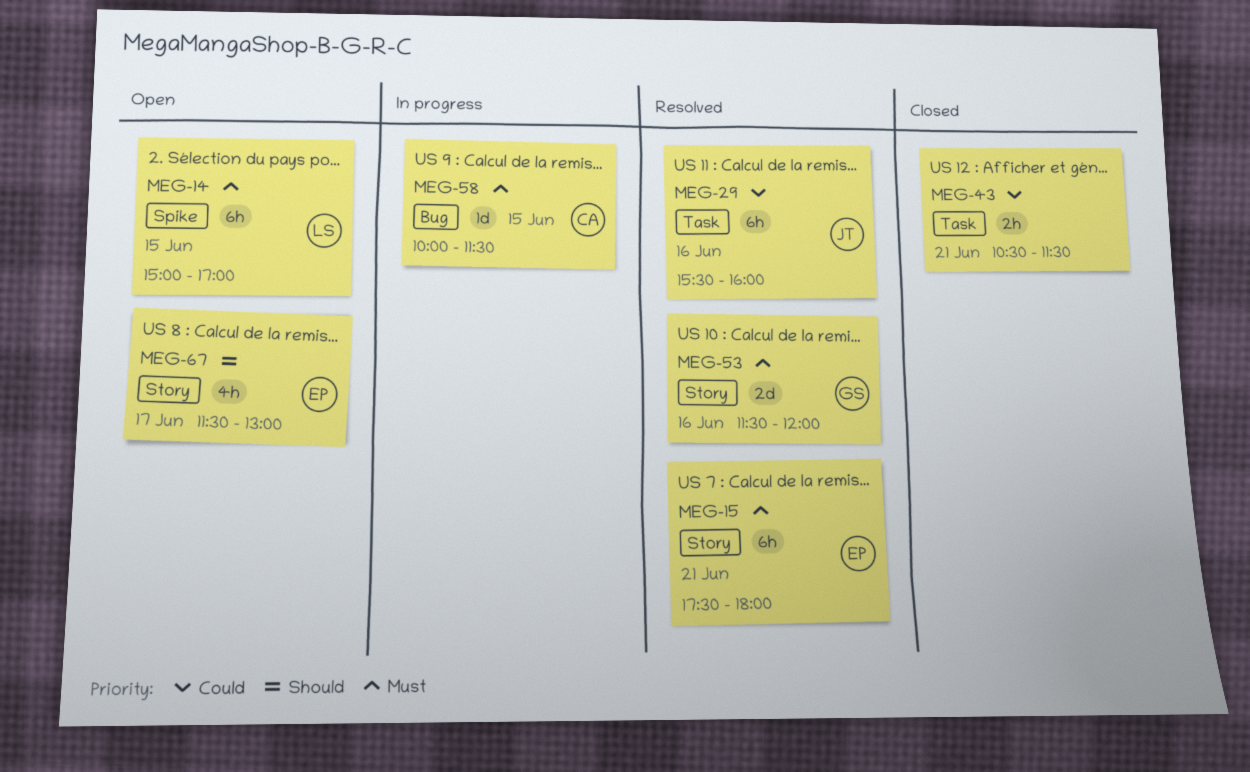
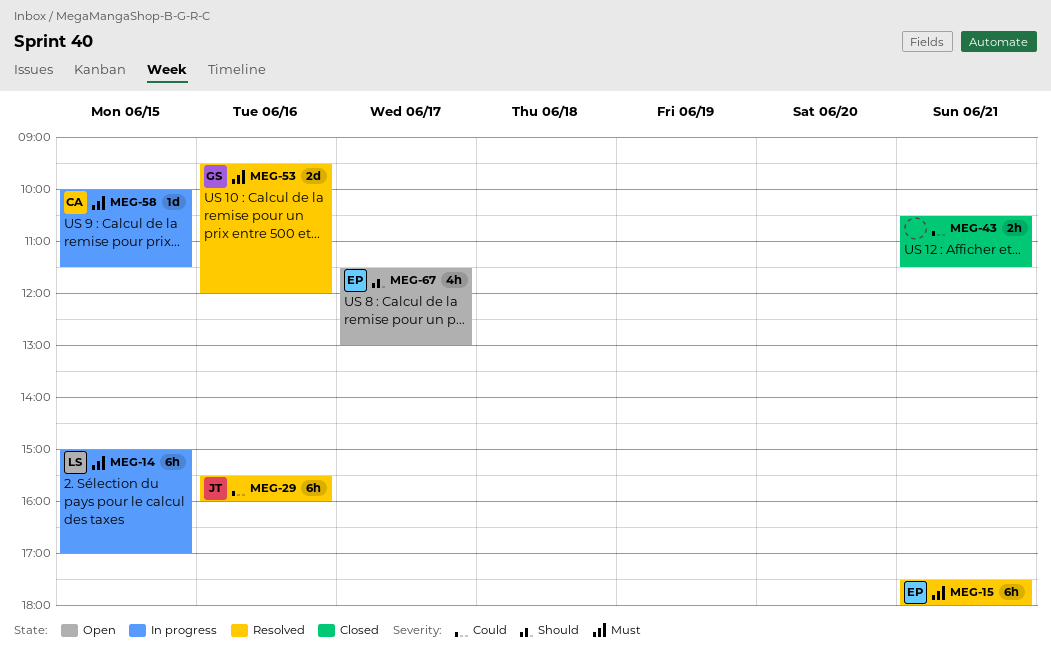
MEG-14, status: Open -> In progress
MEG-53, begins: 11:30 -> 09:30

